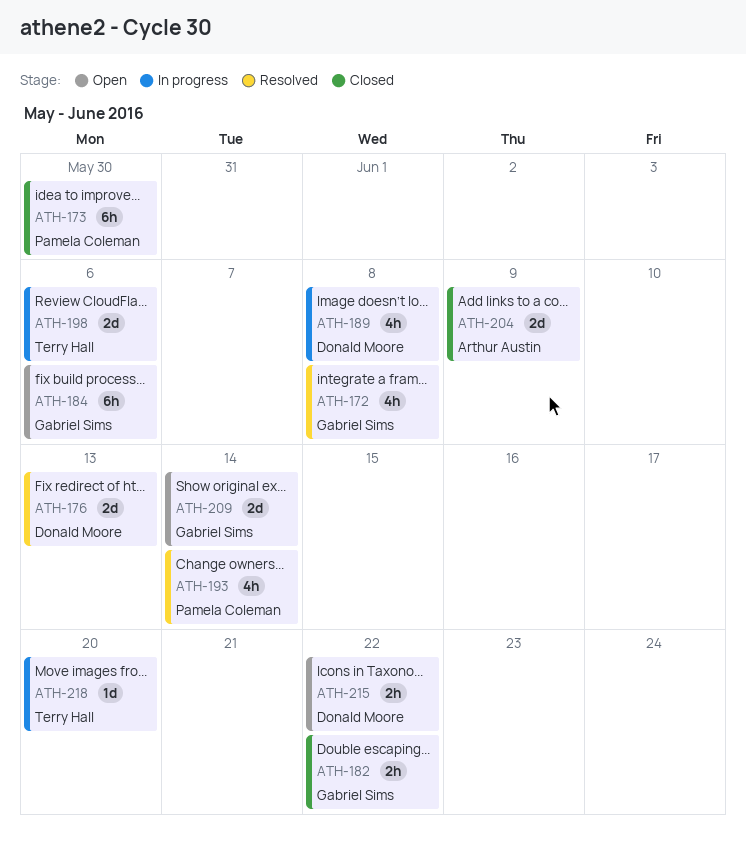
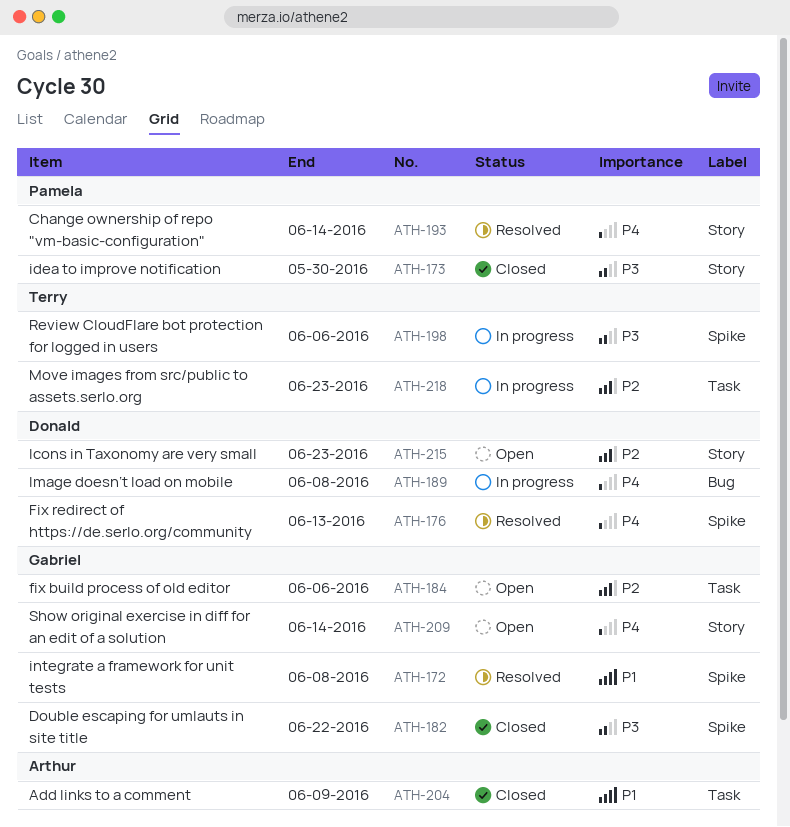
ATH-215, due: Jun 22 -> Jun 23
ATH-218, due: Jun 20 -> Jun 23

